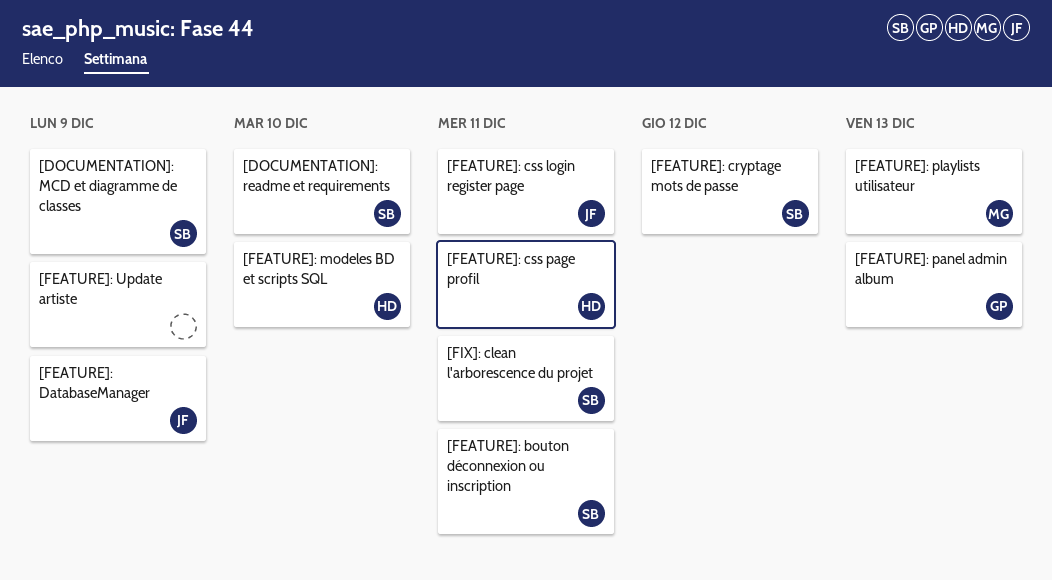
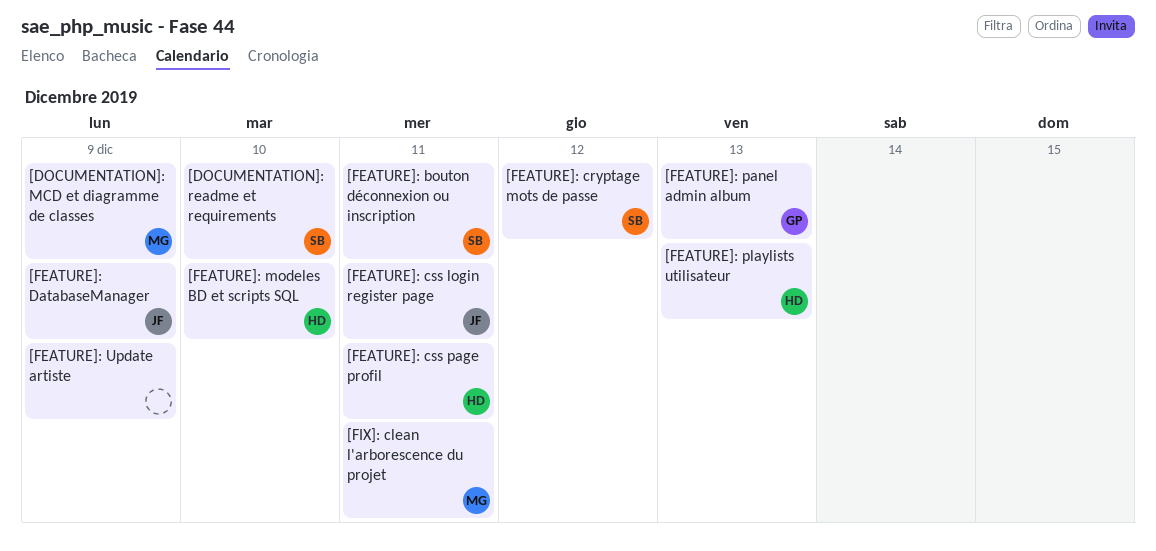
[DOCUMENTATION]: MCD et diagramme de classes, owner: SB -> MG
[FEATURE]: playlists utilisateur, owner: MG -> HD
[FIX]: clean l'arborescence du projet, owner: SB -> MG

